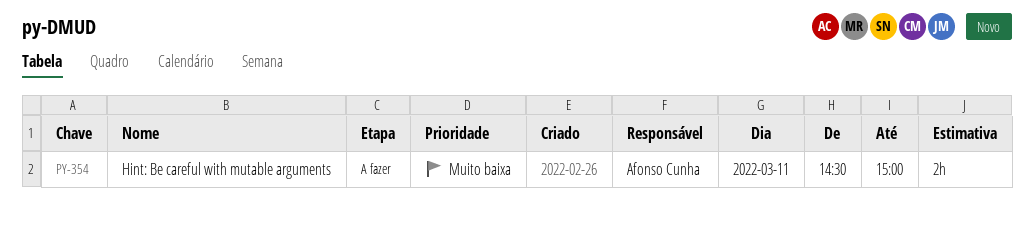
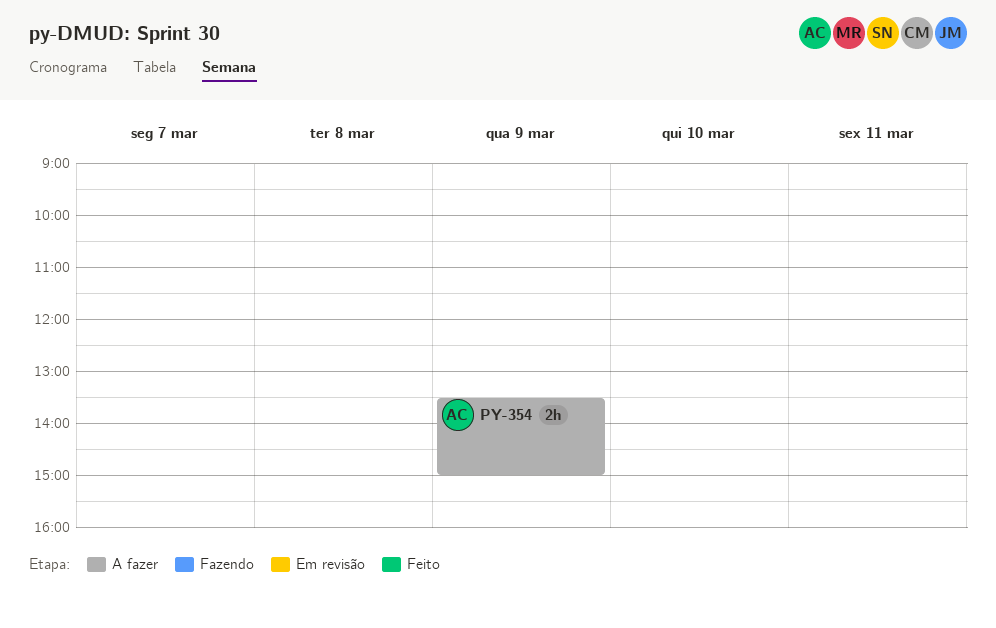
PY-354, day: Mar 11 -> Mar 9
PY-354, begins: 14:30 -> 13:30

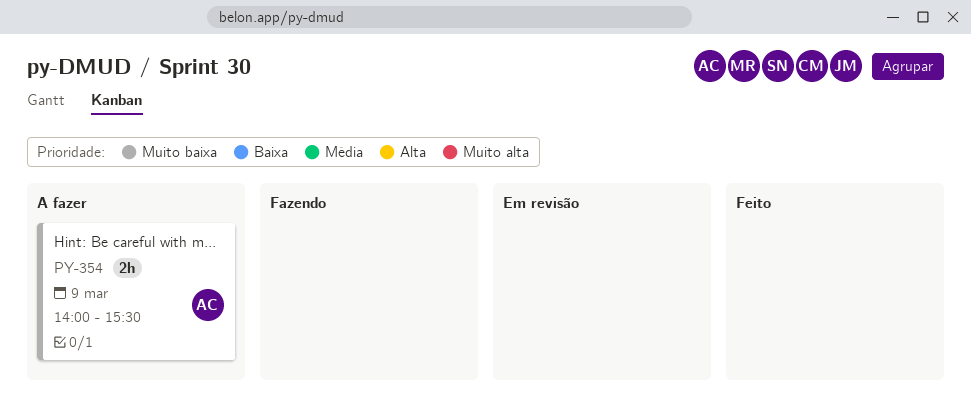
PY-354, begins: 13:30 -> 14:00
PY-354, ends: 15:00 -> 15:30

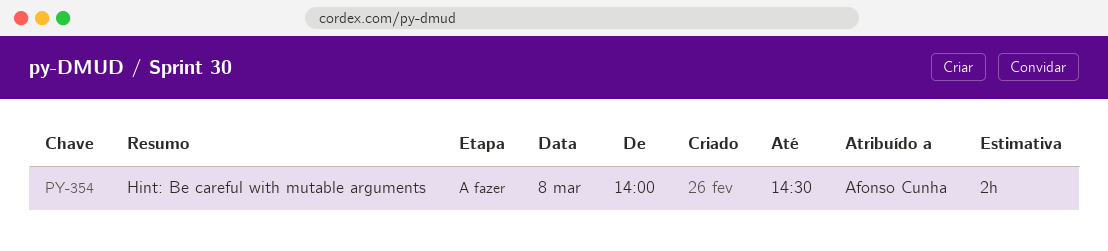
PY-354, day: Mar 9 -> Mar 8
PY-354, ends: 15:30 -> 14:30

